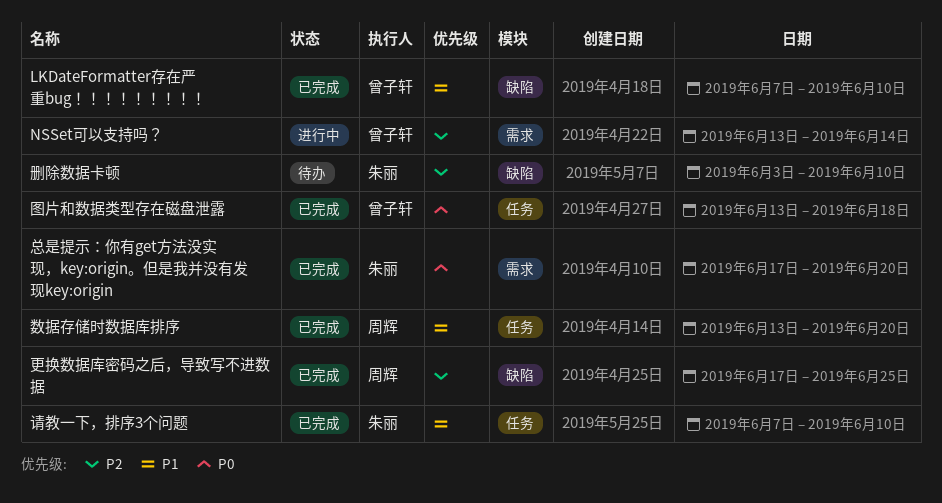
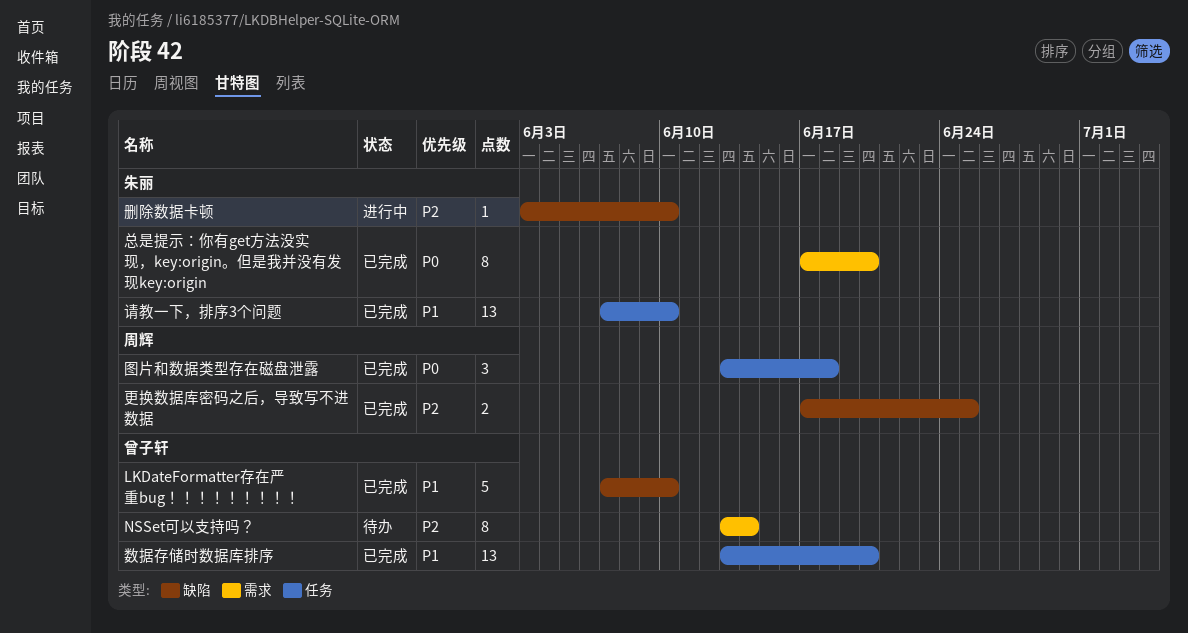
NSSet可以支持吗？, status: 进行中 -> 待办
删除数据卡顿, status: 待办 -> 进行中
图片和数据类型存在磁盘泄露, owner: 曾子轩 -> 周辉
数据存储时数据库排序, owner: 周辉 -> 曾子轩

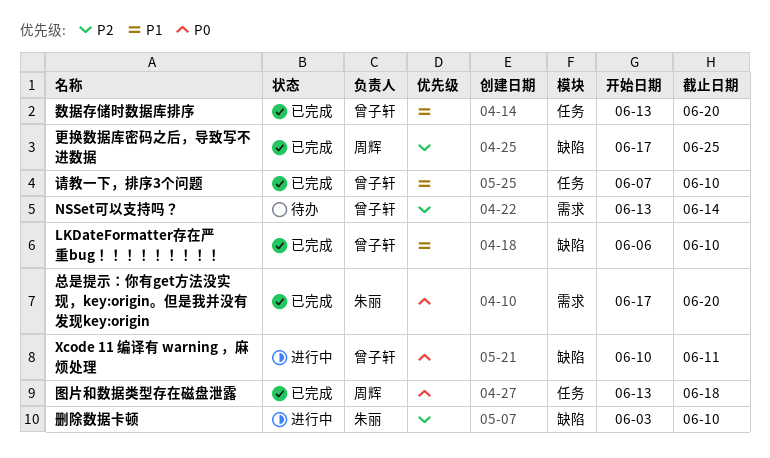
LKDateFormatter存在严重bug！！！！！！！！！, start: Jun 7 -> Jun 6
Xcode 11 编译有 warning ，麻烦处理: none -> present
请教一下，排序3个问题, owner: 朱丽 -> 曾子轩

